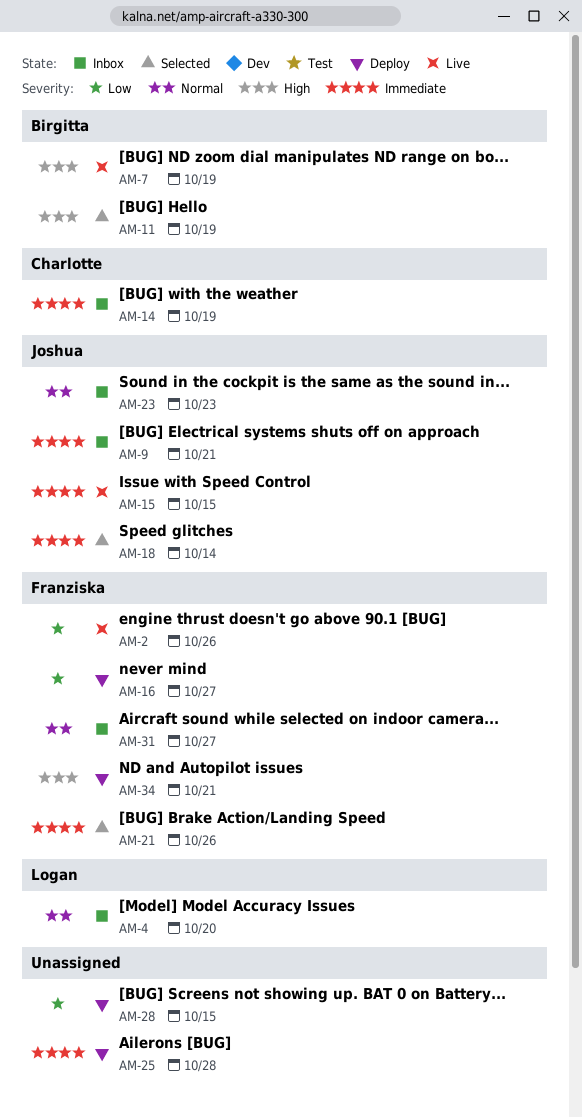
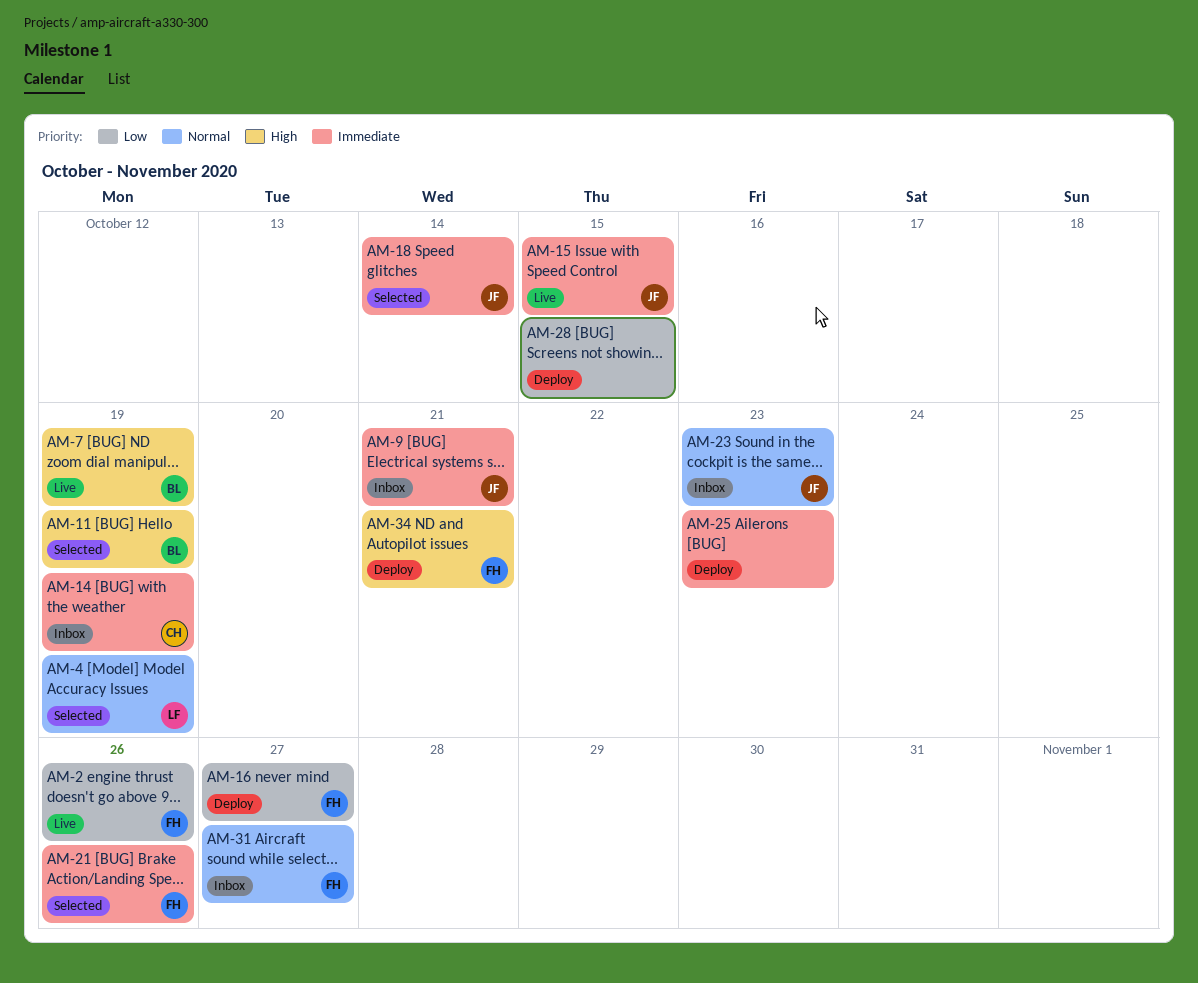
AM-4, status: Inbox -> Selected
AM-4, due: Oct 20 -> Oct 19
AM-25, due: Oct 28 -> Oct 23

